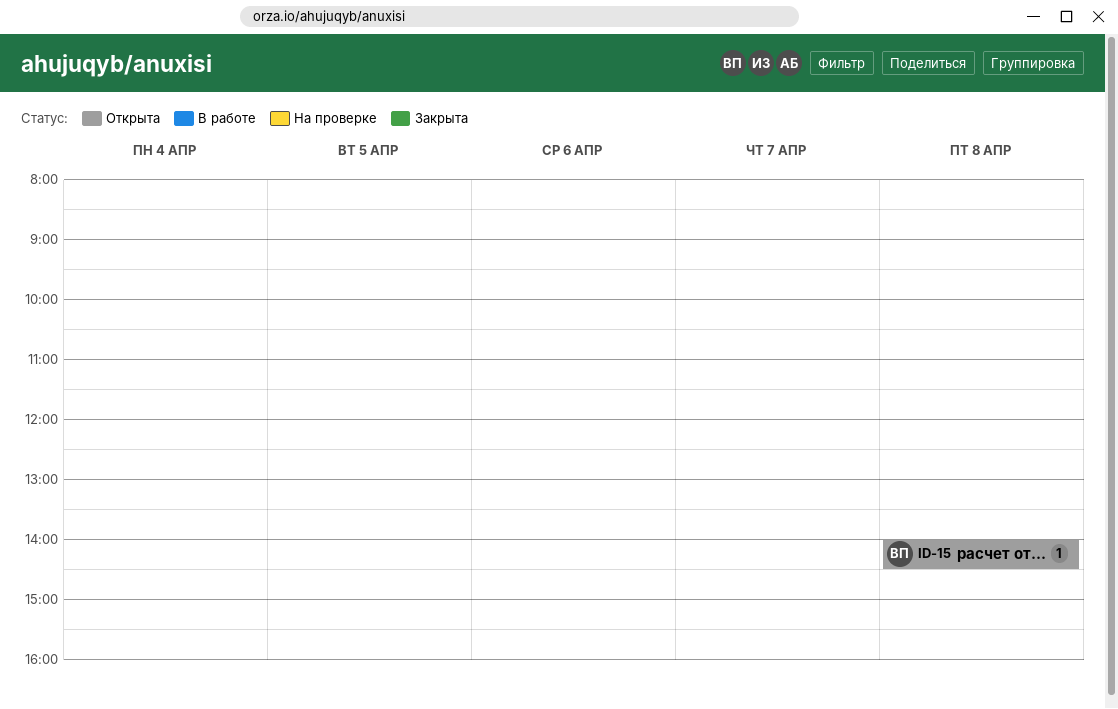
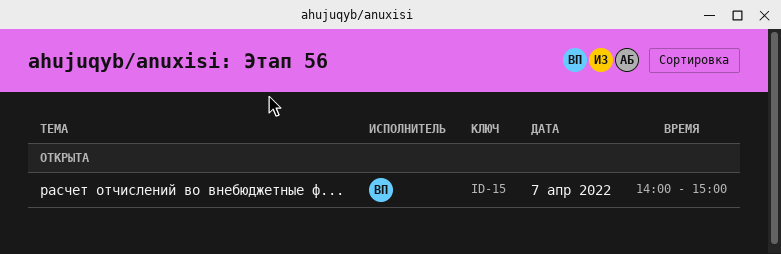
ID-15, day: Apr 8 -> Apr 7
ID-15, ends: 14:30 -> 15:00

